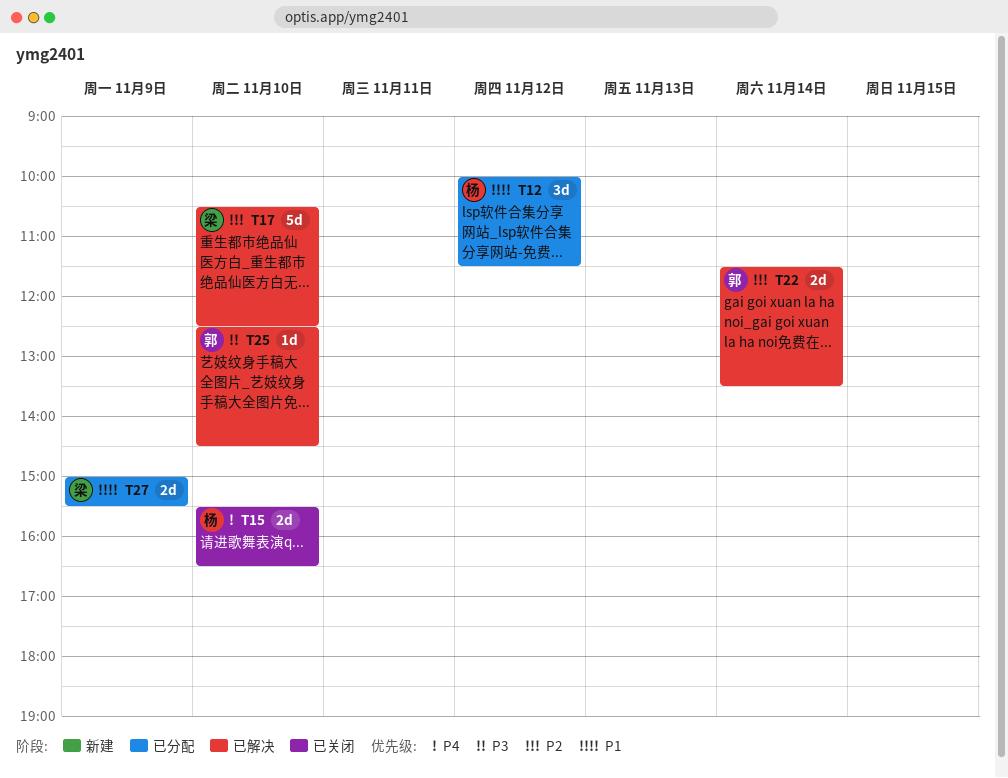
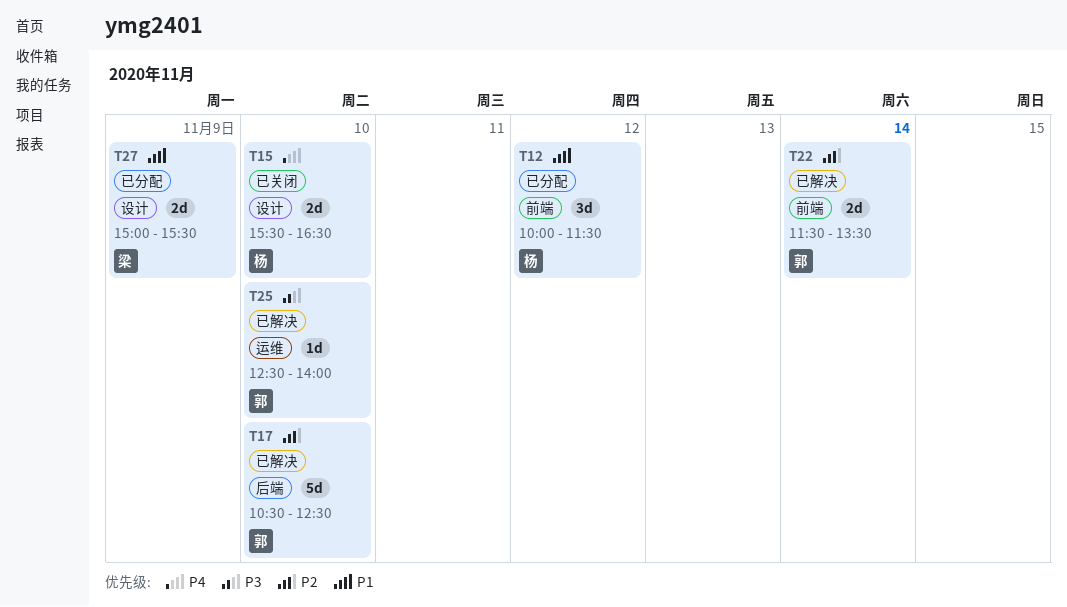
T17, owner: 梁 -> 郭
T25, ends: 14:30 -> 14:00

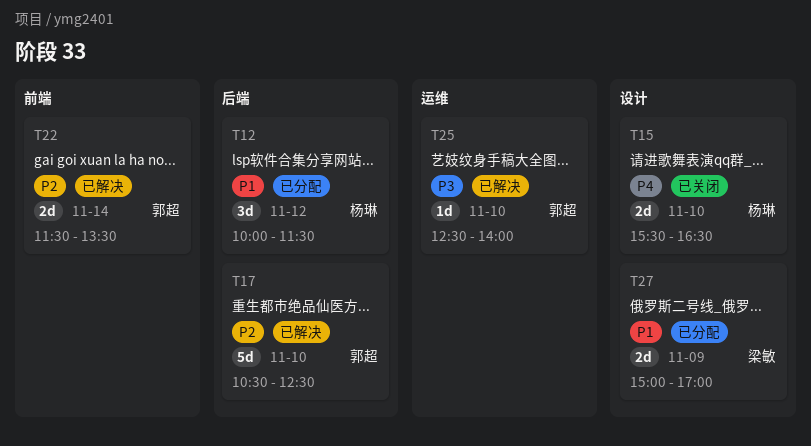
T12, label: 前端 -> 后端
T27, ends: 15:30 -> 17:00

